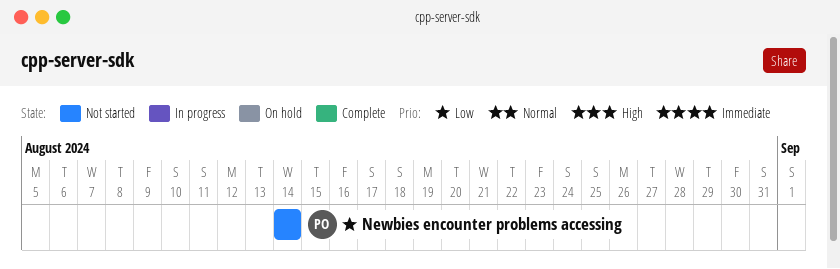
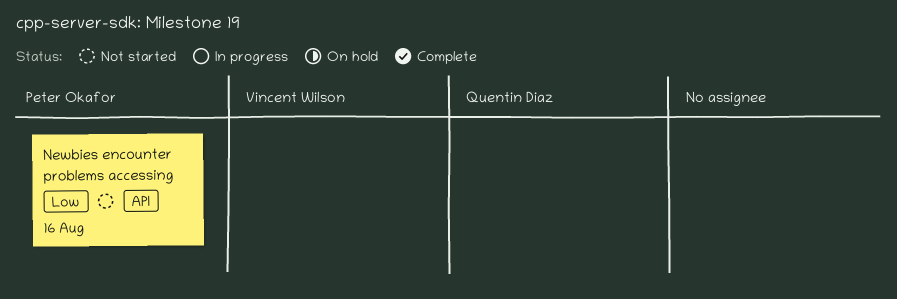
Newbies encounter problems accessing, due: Aug 14 -> Aug 16

